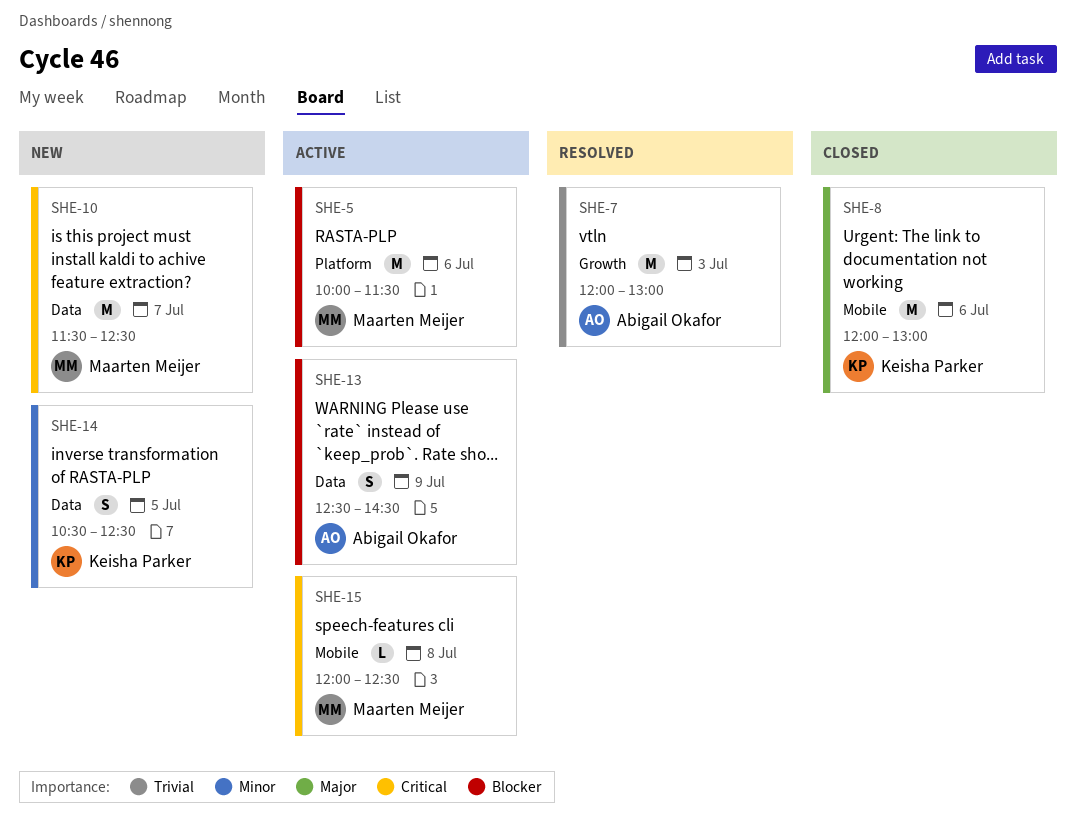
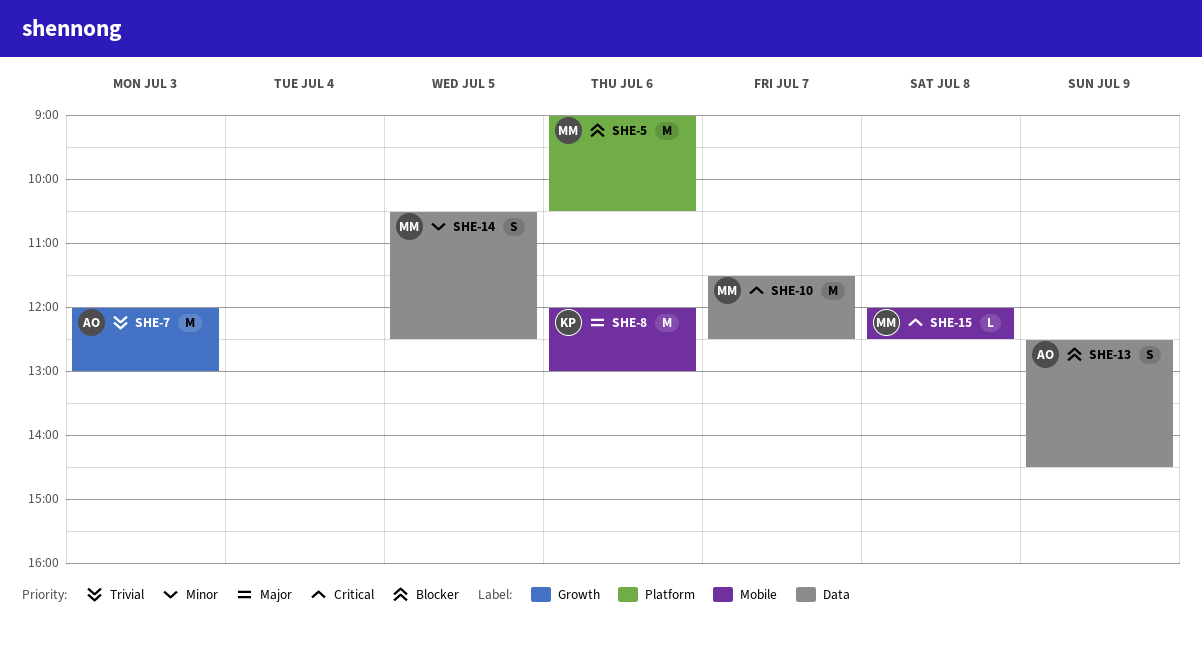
SHE-5, begins: 10:00 -> 09:00
SHE-5, ends: 11:30 -> 10:30
SHE-14, owner: Keisha Parker -> Maarten Meijer

